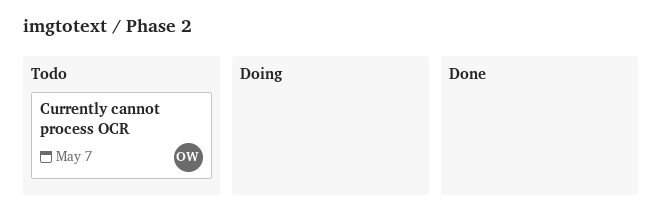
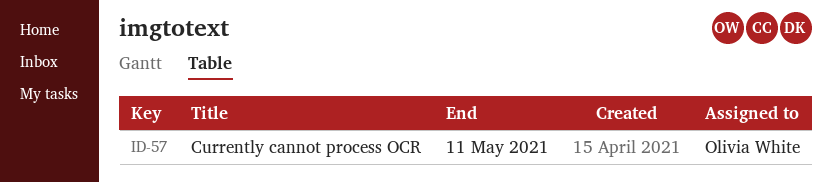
Currently cannot process OCR, due: May 7 -> May 11

